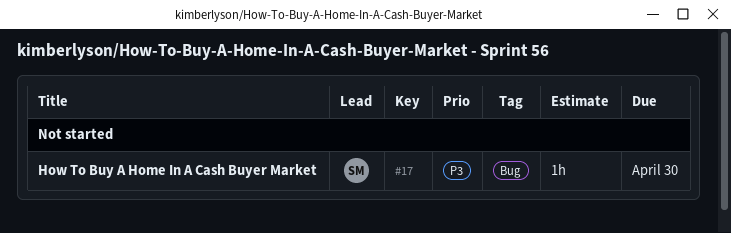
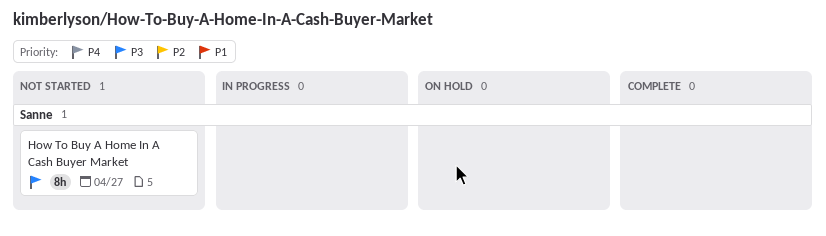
How To Buy A Home In A Cash Buyer Market, estimate: 1h -> 8h
How To Buy A Home In A Cash Buyer Market, due: Apr 30 -> Apr 27

